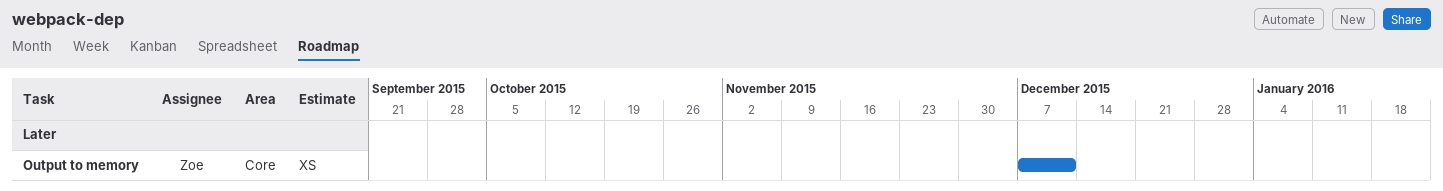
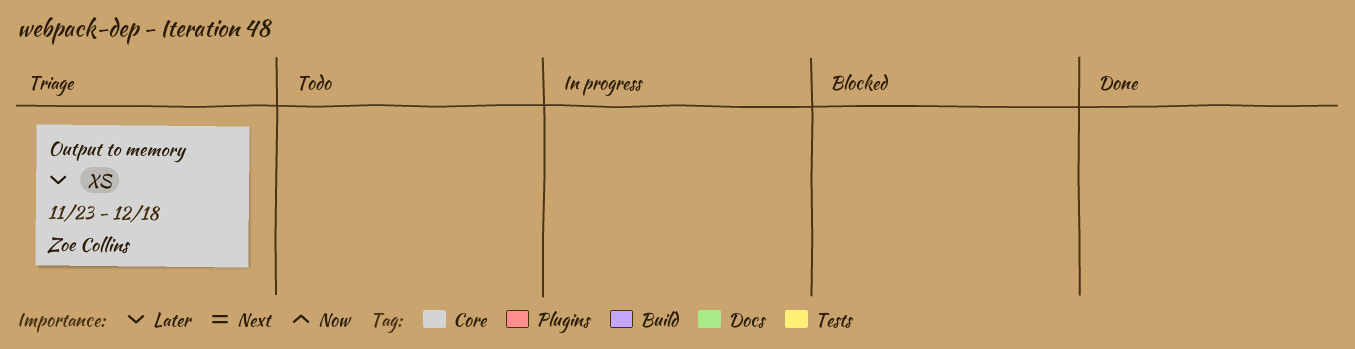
Output to memory, start: Dec 7 -> Nov 23
Output to memory, due: Dec 11 -> Dec 18

